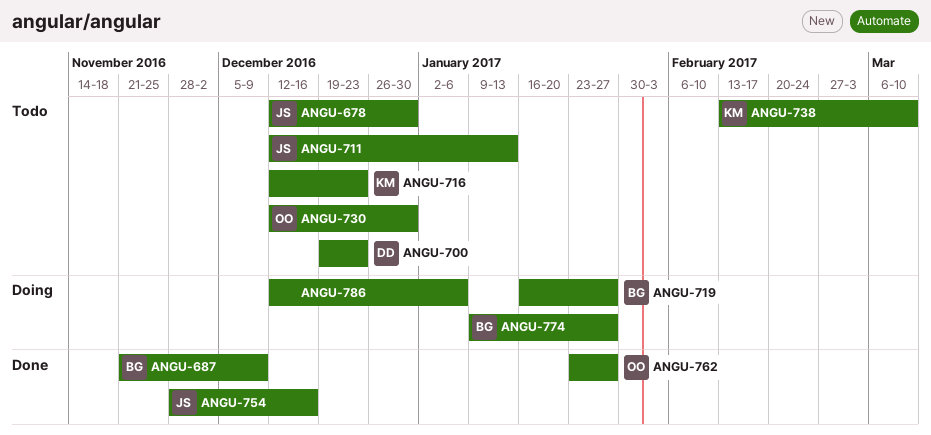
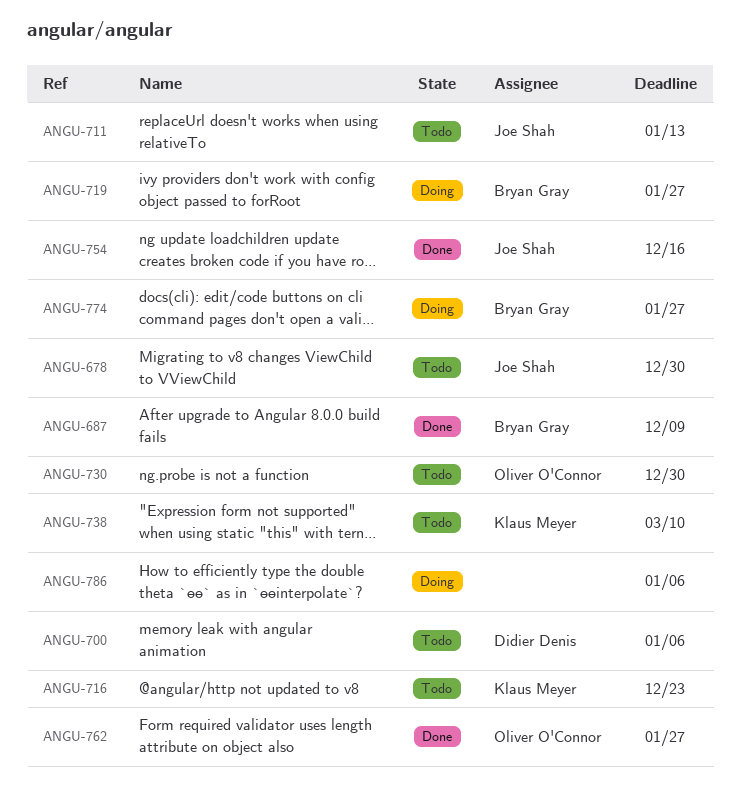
ANGU-700, due: Dec 23 -> Jan 6

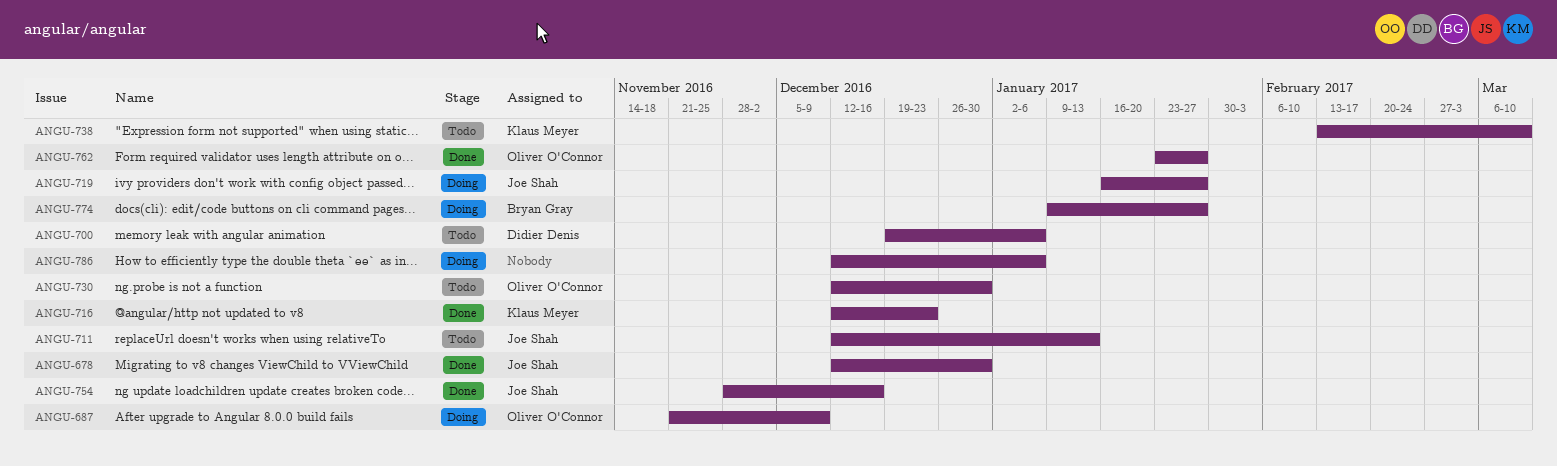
ANGU-678, status: Todo -> Done
ANGU-687, status: Done -> Doing
ANGU-687, owner: Bryan Gray -> Oliver O'Connor
ANGU-716, status: Todo -> Done
ANGU-719, owner: Bryan Gray -> Joe Shah

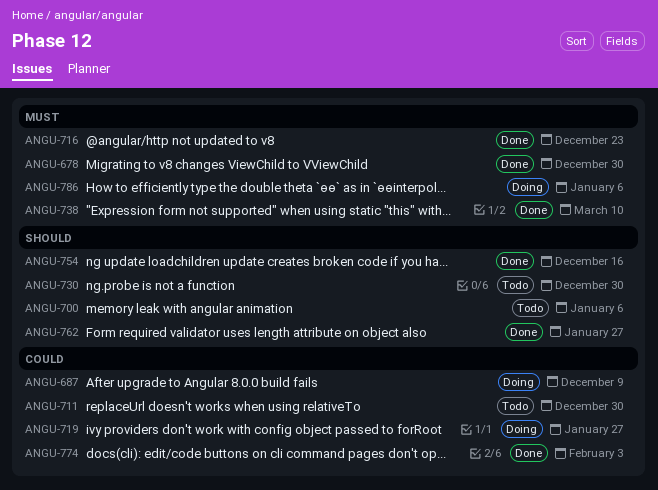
ANGU-711, due: Jan 13 -> Dec 30
ANGU-738, status: Todo -> Done
ANGU-774, status: Doing -> Done
ANGU-774, due: Jan 27 -> Feb 3

